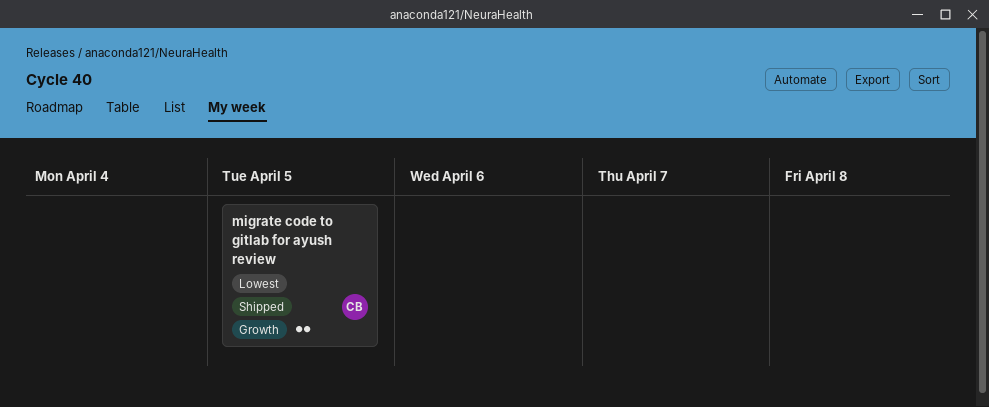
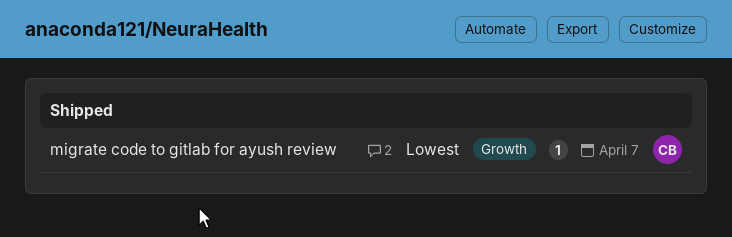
migrate code to gitlab for ayush review, estimate: 2 -> 1
migrate code to gitlab for ayush review, due: Apr 5 -> Apr 7

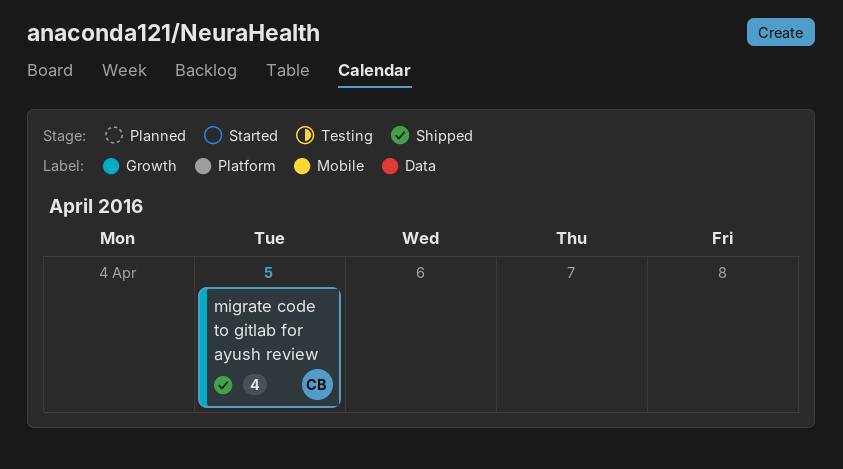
migrate code to gitlab for ayush review, estimate: 1 -> 4
migrate code to gitlab for ayush review, due: Apr 7 -> Apr 5

